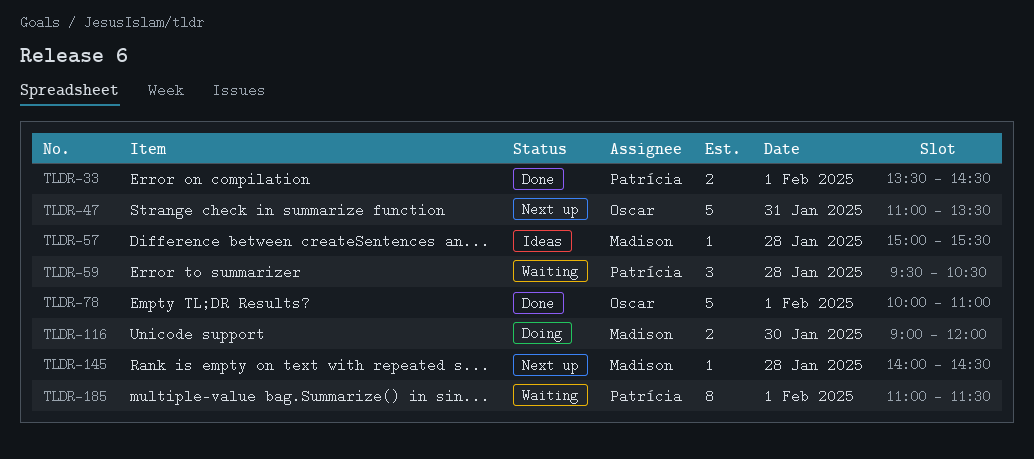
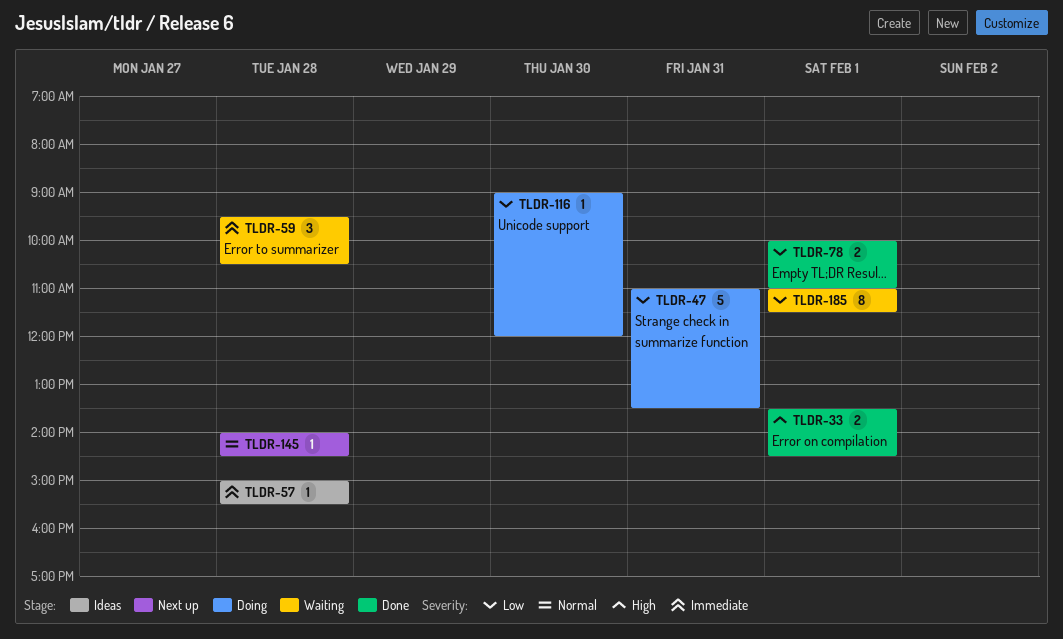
TLDR-47, status: Next up -> Doing
TLDR-78, estimate: 5 -> 2
TLDR-116, estimate: 2 -> 1

